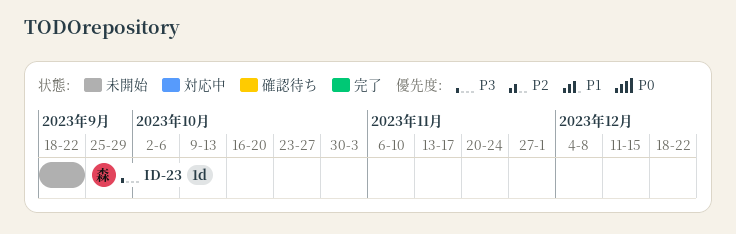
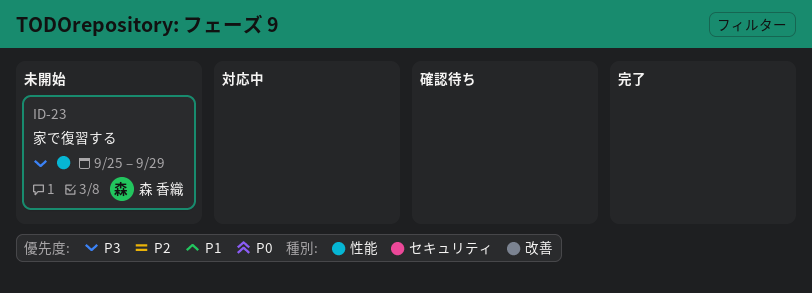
ID-23, start: Sep 18 -> Sep 25
ID-23, due: Sep 22 -> Sep 29

